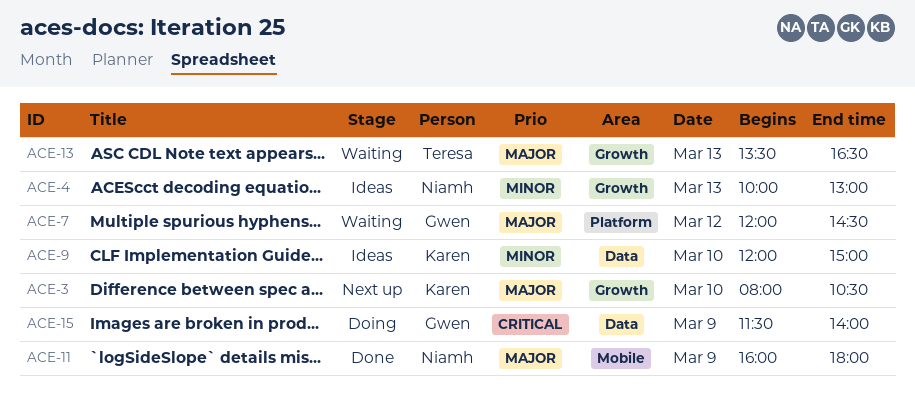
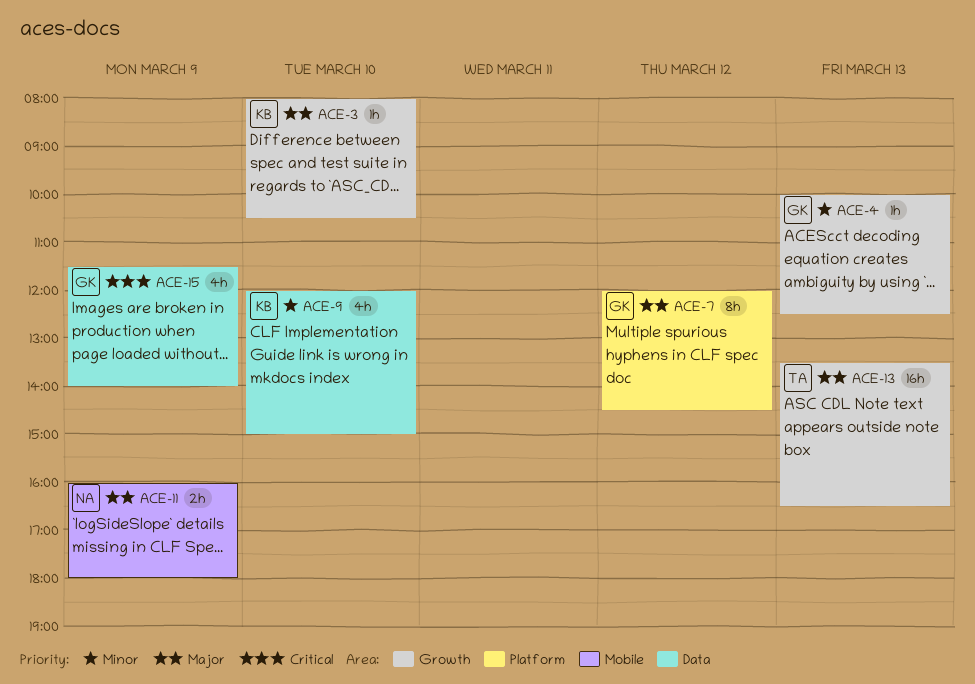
ACE-4, owner: Niamh -> Gwen
ACE-4, ends: 13:00 -> 12:30

